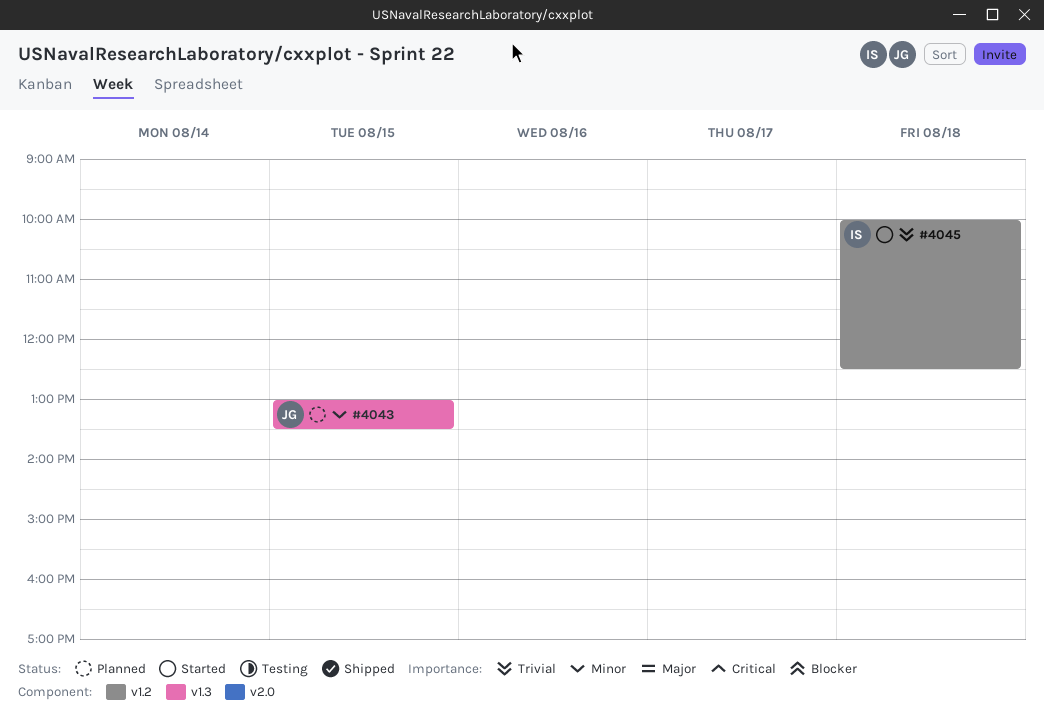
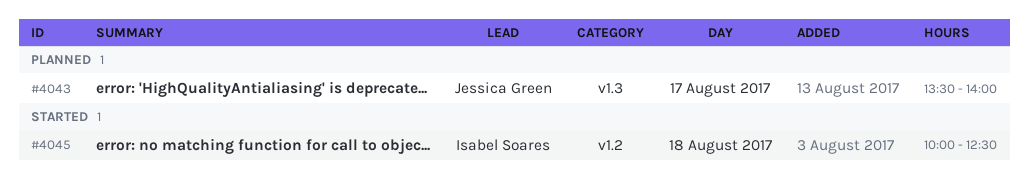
#4043, day: Aug 15 -> Aug 17
#4043, begins: 13:00 -> 13:30
#4043, ends: 13:30 -> 14:00

